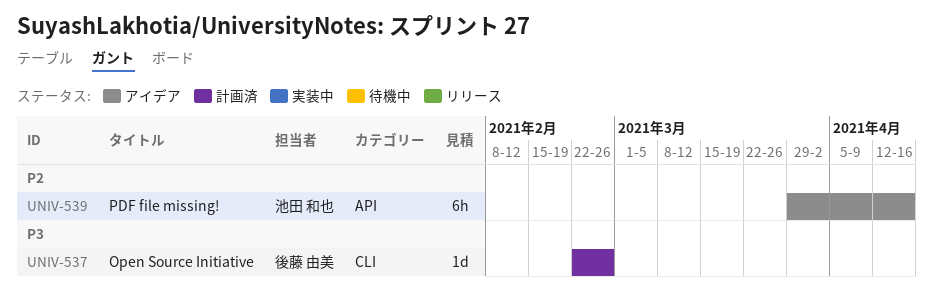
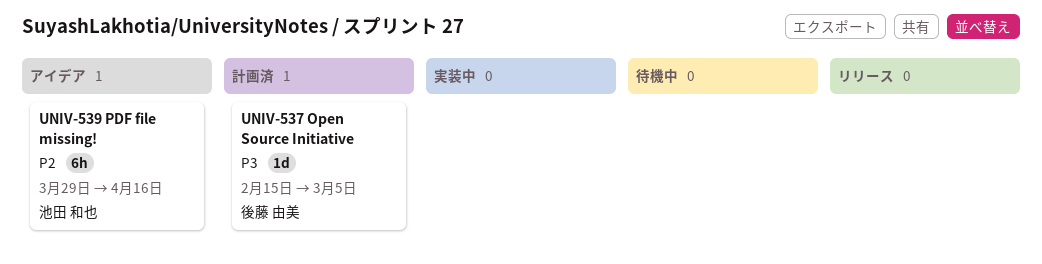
UNIV-537, start: Feb 22 -> Feb 15
UNIV-537, due: Feb 26 -> Mar 5

